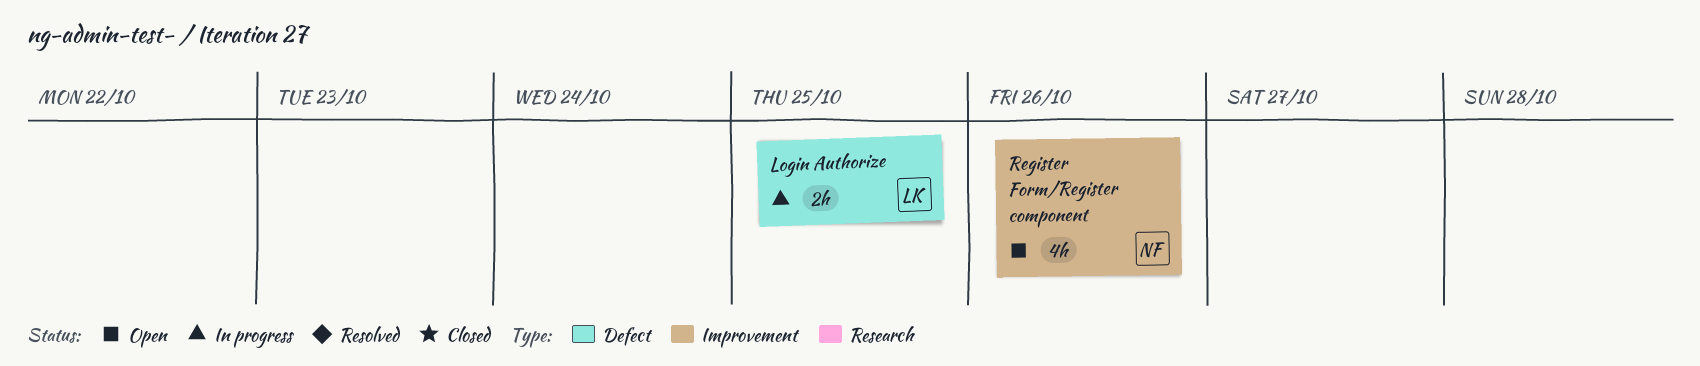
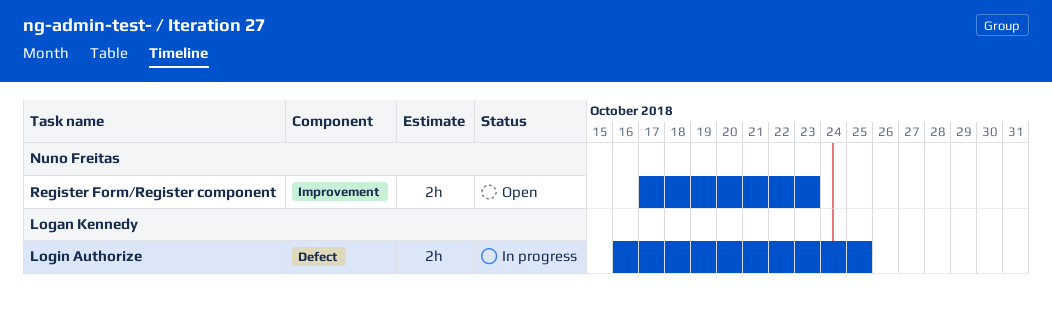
Register Form/Register component, estimate: 4h -> 2h
Register Form/Register component, due: Oct 26 -> Oct 23

